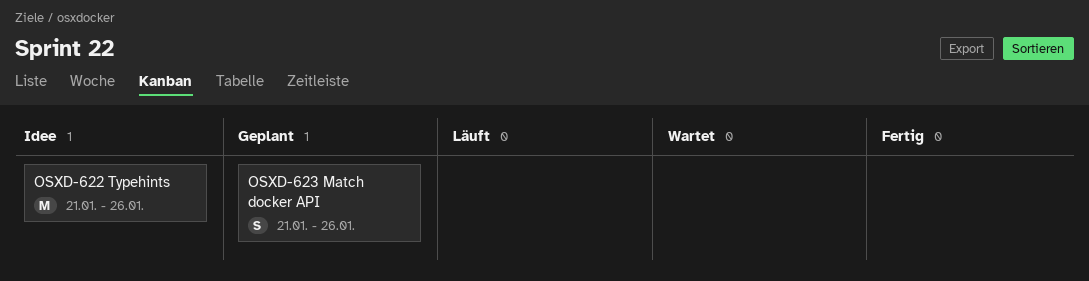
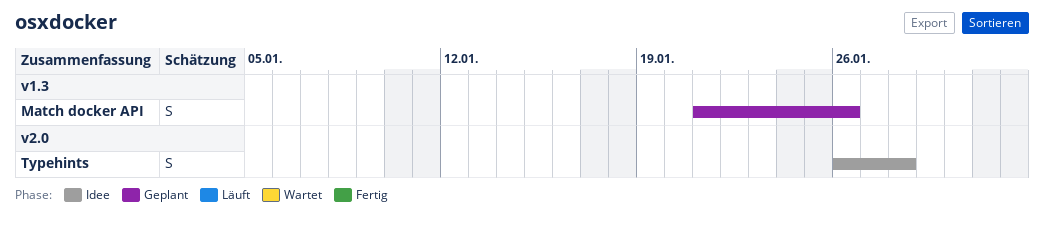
Typehints, estimate: M -> S
Typehints, start: Jan 21 -> Jan 26
Typehints, due: Jan 26 -> Jan 28

